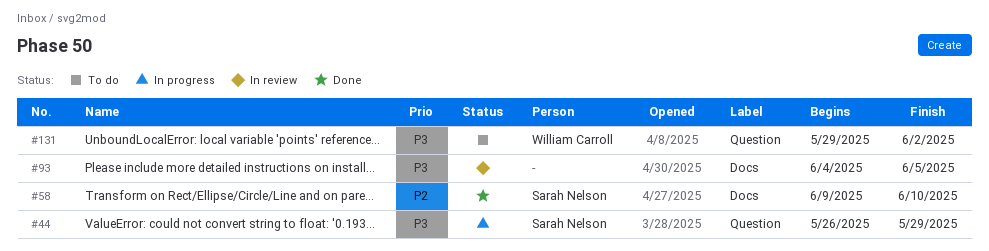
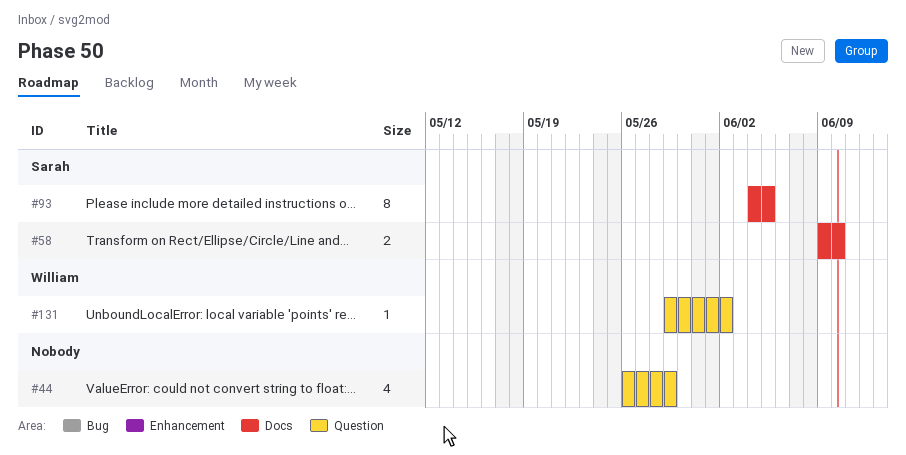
#44, owner: Sarah Nelson -> none
#93, owner: none -> Sarah Nelson

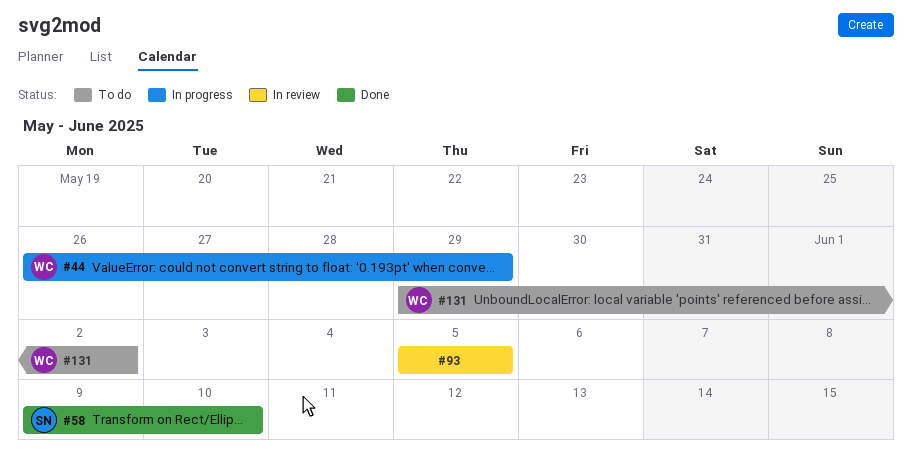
#44, owner: none -> William
#93, owner: Sarah -> none
#93, start: Jun 4 -> Jun 5

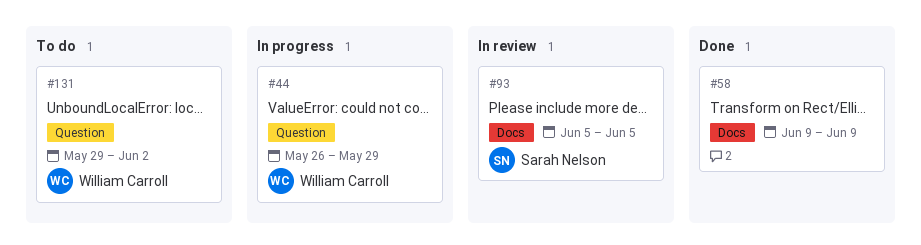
#58, owner: Sarah Nelson -> none
#58, due: Jun 10 -> Jun 9
#93, owner: none -> Sarah Nelson

